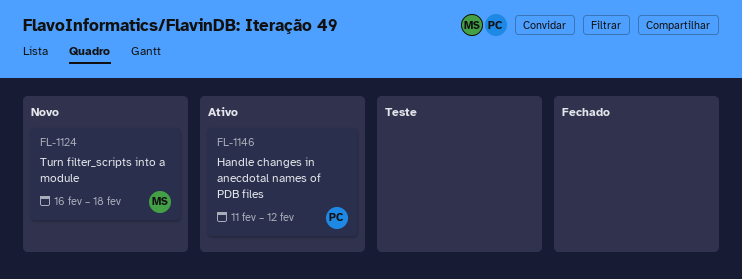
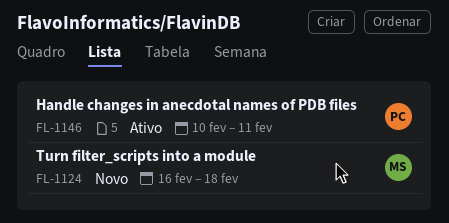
FL-1146, start: Feb 11 -> Feb 10
FL-1146, due: Feb 12 -> Feb 11

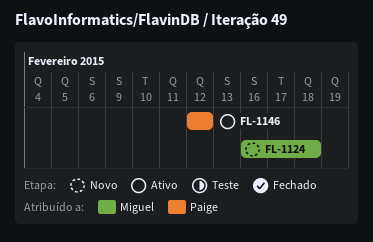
FL-1146, start: Feb 10 -> Feb 12
FL-1146, due: Feb 11 -> Feb 12

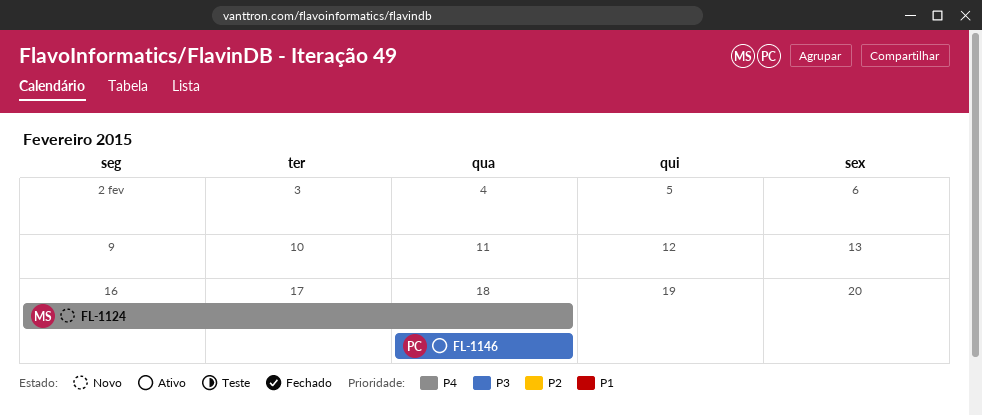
FL-1146, start: Feb 12 -> Feb 18
FL-1146, due: Feb 12 -> Feb 18

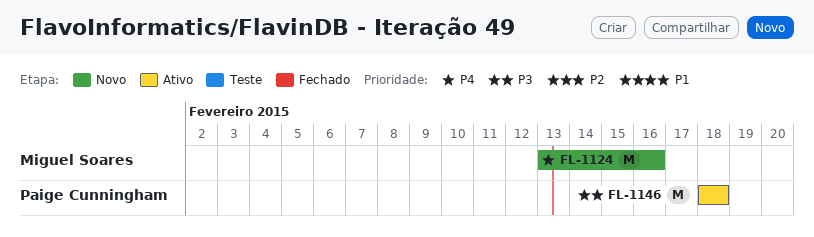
FL-1124, start: Feb 16 -> Feb 13
FL-1124, due: Feb 18 -> Feb 16

